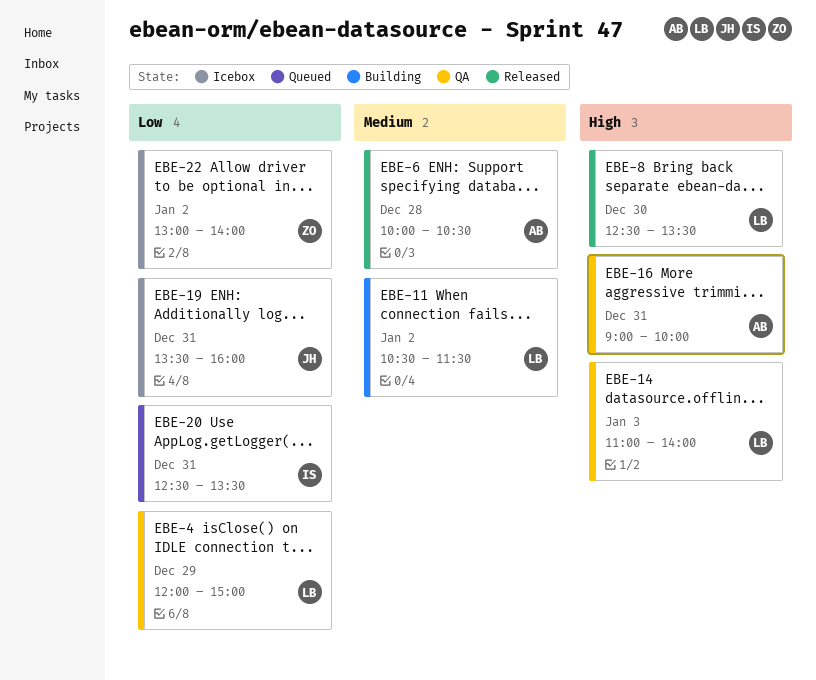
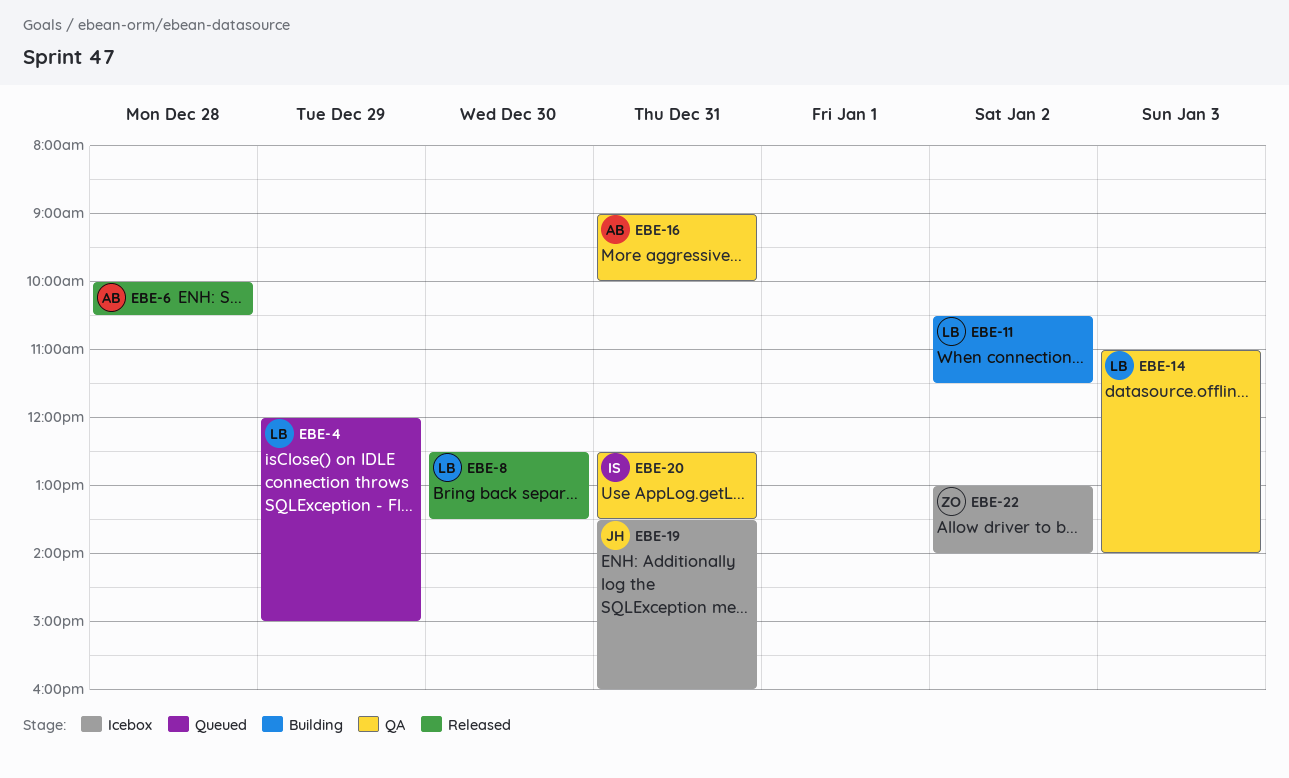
EBE-4, status: QA -> Queued
EBE-20, status: Queued -> QA

